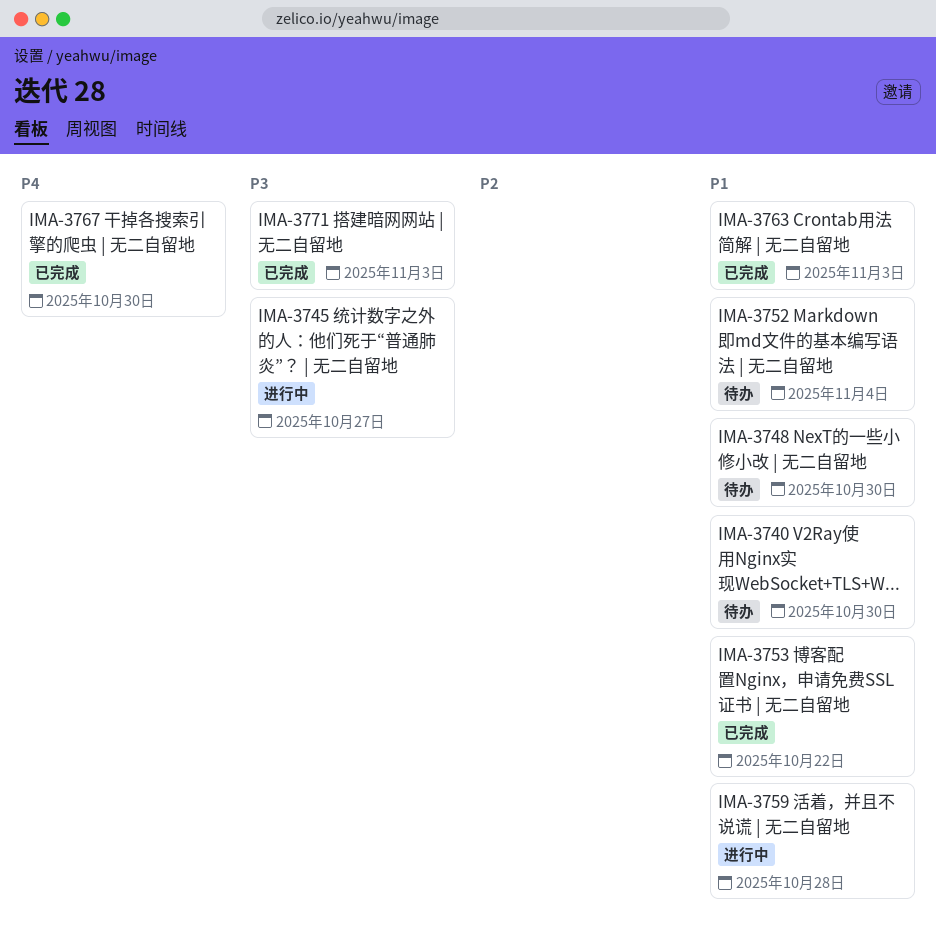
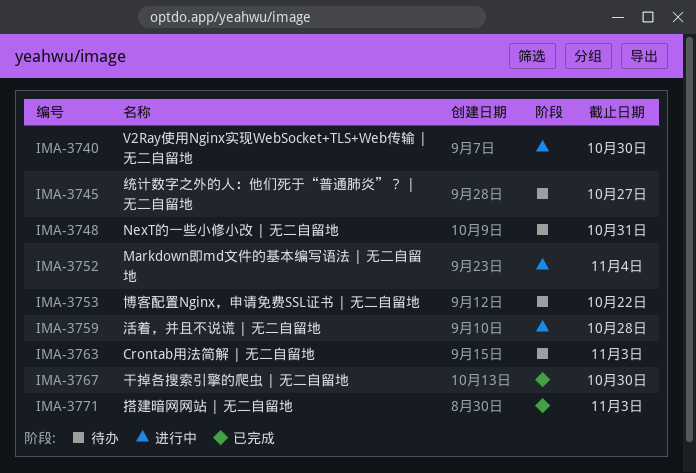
IMA-3740, status: 待办 -> 进行中
IMA-3745, status: 进行中 -> 待办
IMA-3748, due: Oct 30 -> Oct 31
IMA-3752, status: 待办 -> 进行中
IMA-3753, status: 已完成 -> 待办
IMA-3763, status: 已完成 -> 待办

